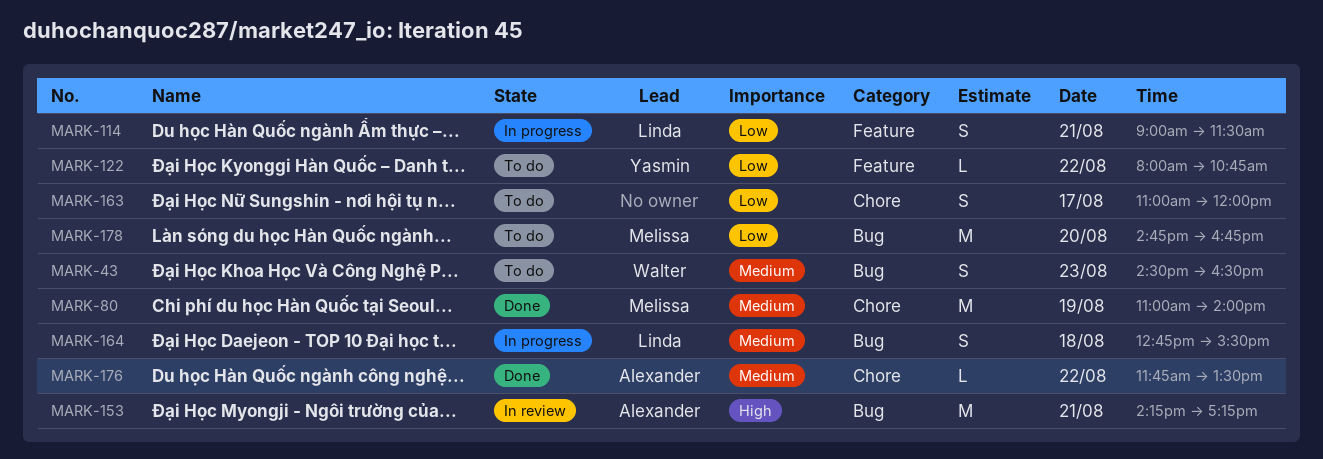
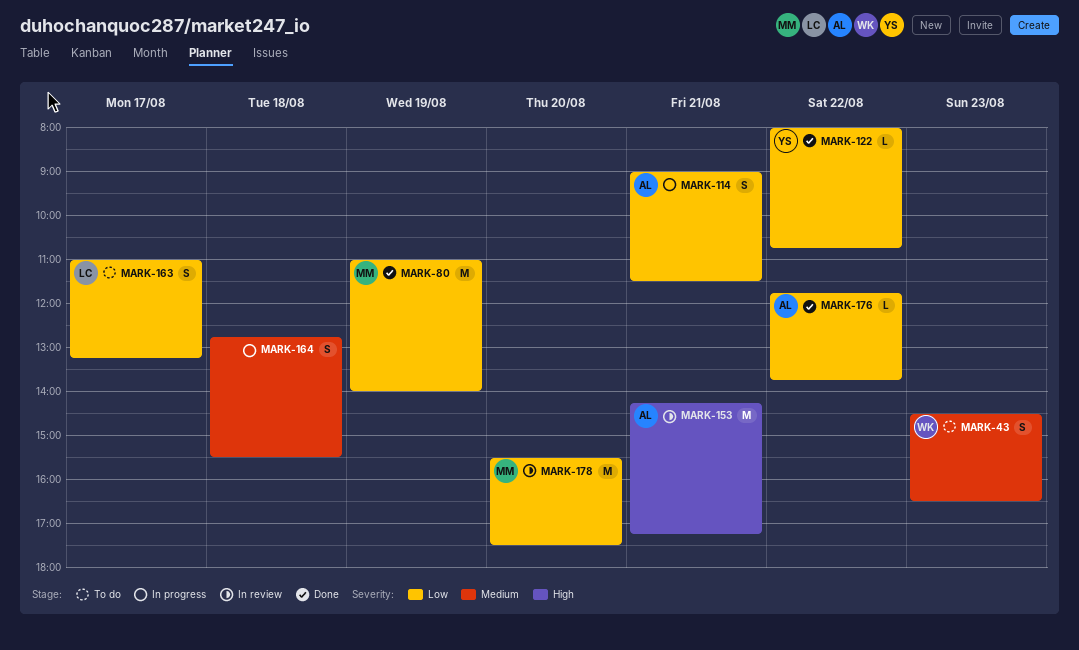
MARK-80, priority: Medium -> Low
MARK-114, owner: Linda -> Alexander
MARK-122, status: To do -> Done
MARK-163, owner: none -> Linda
MARK-163, ends: 12:00 -> 13:15
MARK-164, owner: Linda -> none
MARK-176, priority: Medium -> Low
MARK-176, ends: 13:30 -> 13:45
MARK-178, status: To do -> In review
MARK-178, begins: 14:45 -> 15:30
MARK-178, ends: 16:45 -> 17:30

